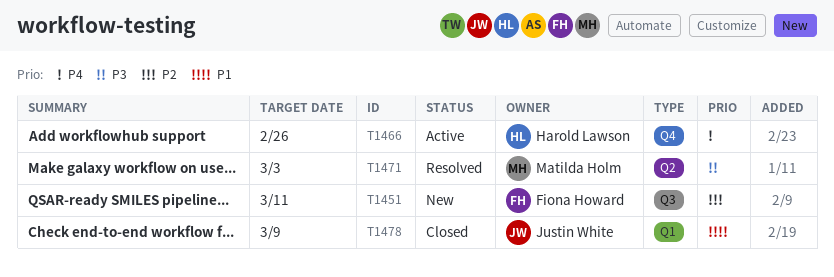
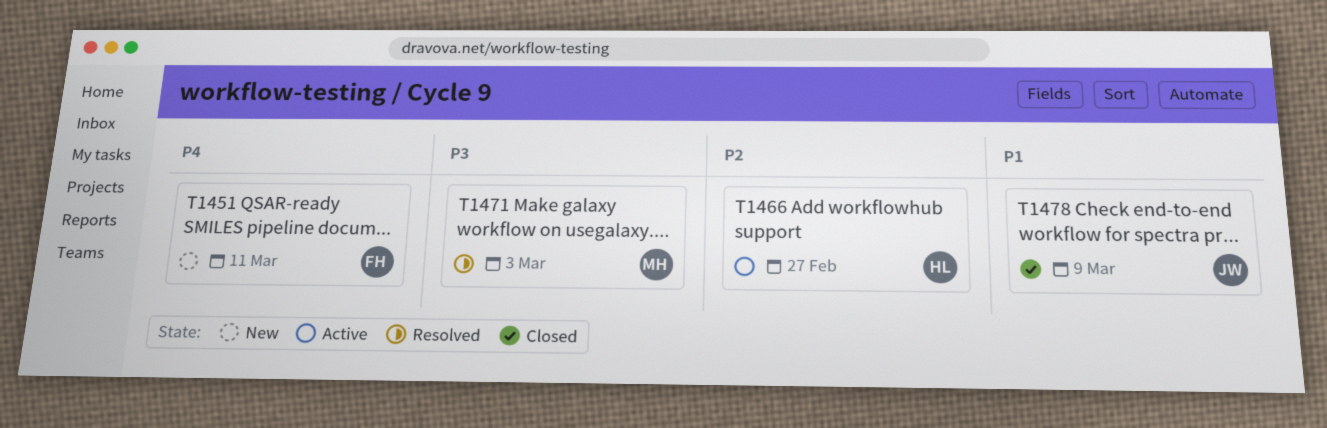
T1451, priority: P2 -> P4
T1466, priority: P4 -> P2
T1466, due: Feb 26 -> Feb 27

